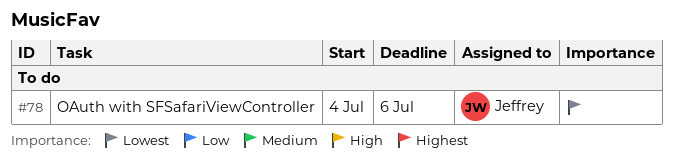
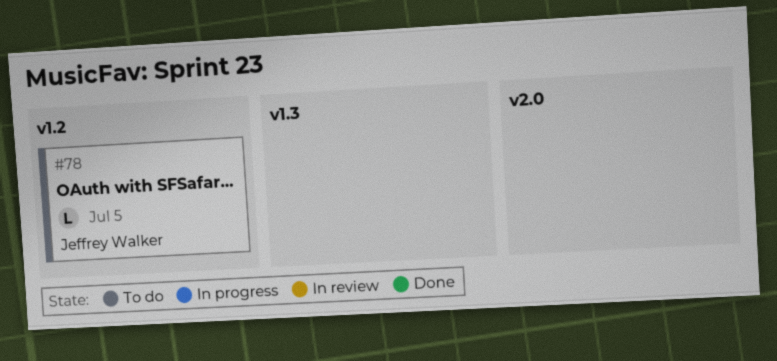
#78, due: Jul 6 -> Jul 5

